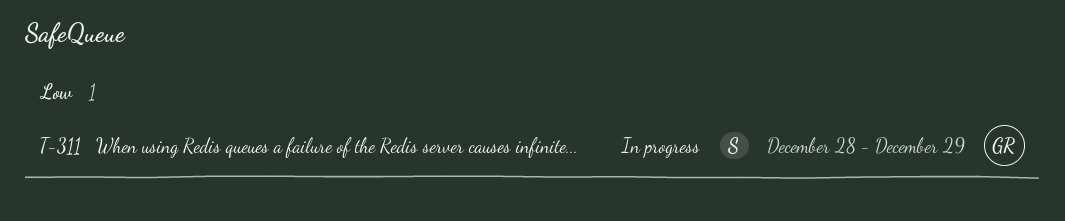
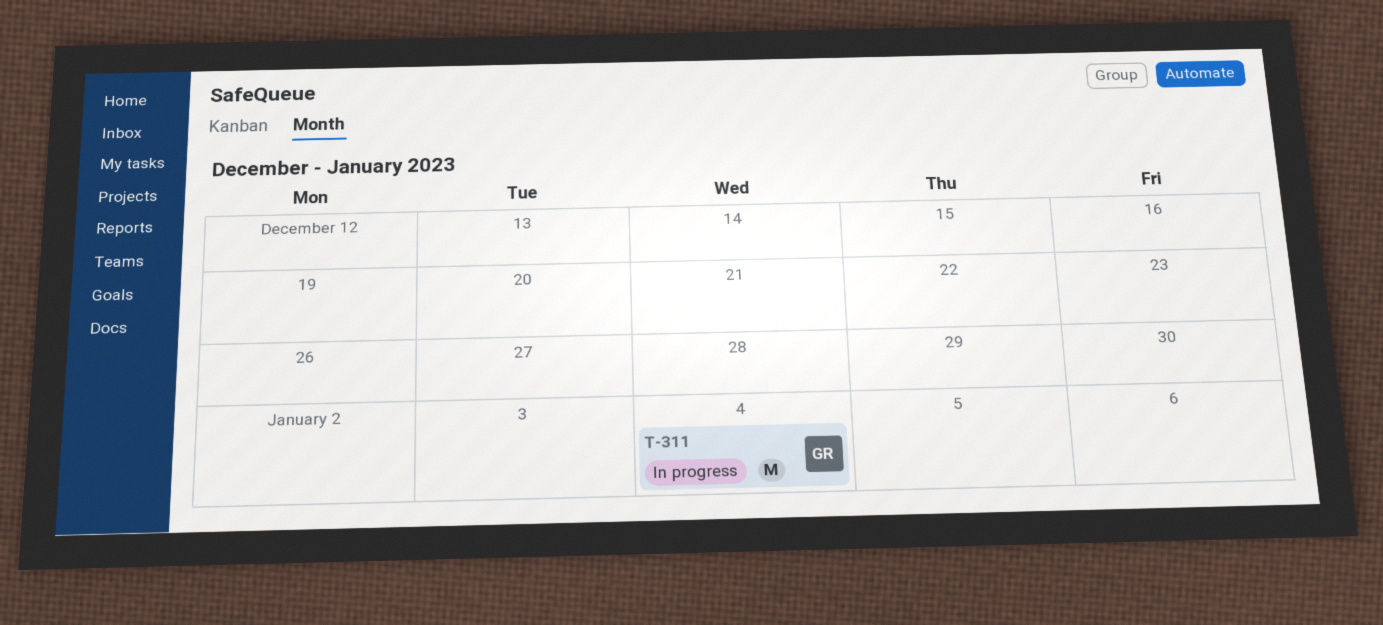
T-311, estimate: S -> M
T-311, due: Dec 29 -> Jan 4

